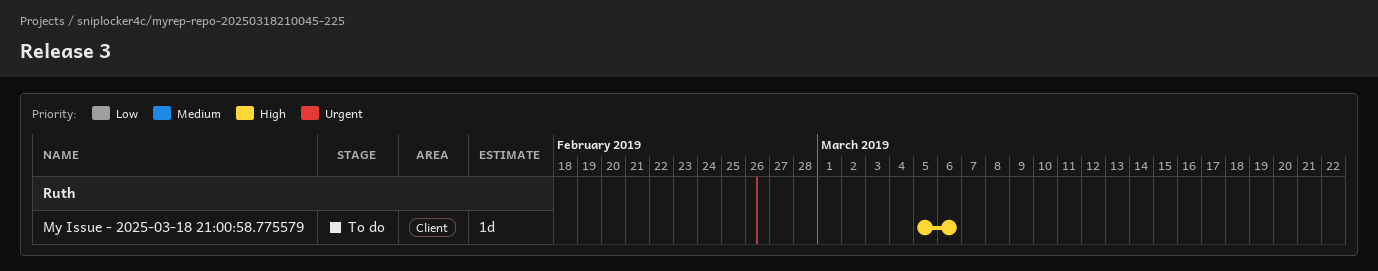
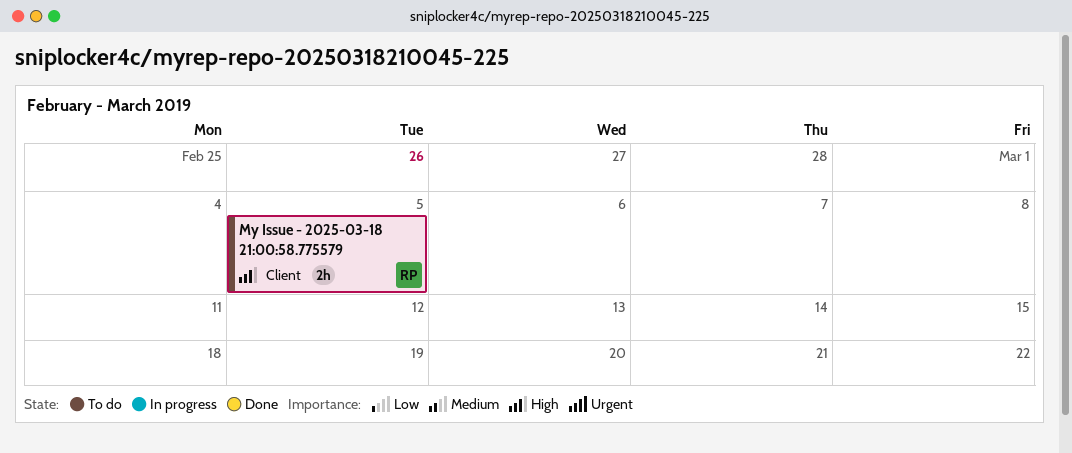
My Issue - 2025-03-18 21:00:58.775579, estimate: 1d -> 2h
My Issue - 2025-03-18 21:00:58.775579, due: Mar 6 -> Mar 5

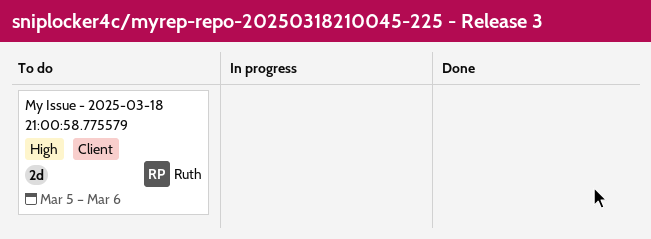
My Issue - 2025-03-18 21:00:58.775579, estimate: 2h -> 2d
My Issue - 2025-03-18 21:00:58.775579, due: Mar 5 -> Mar 6

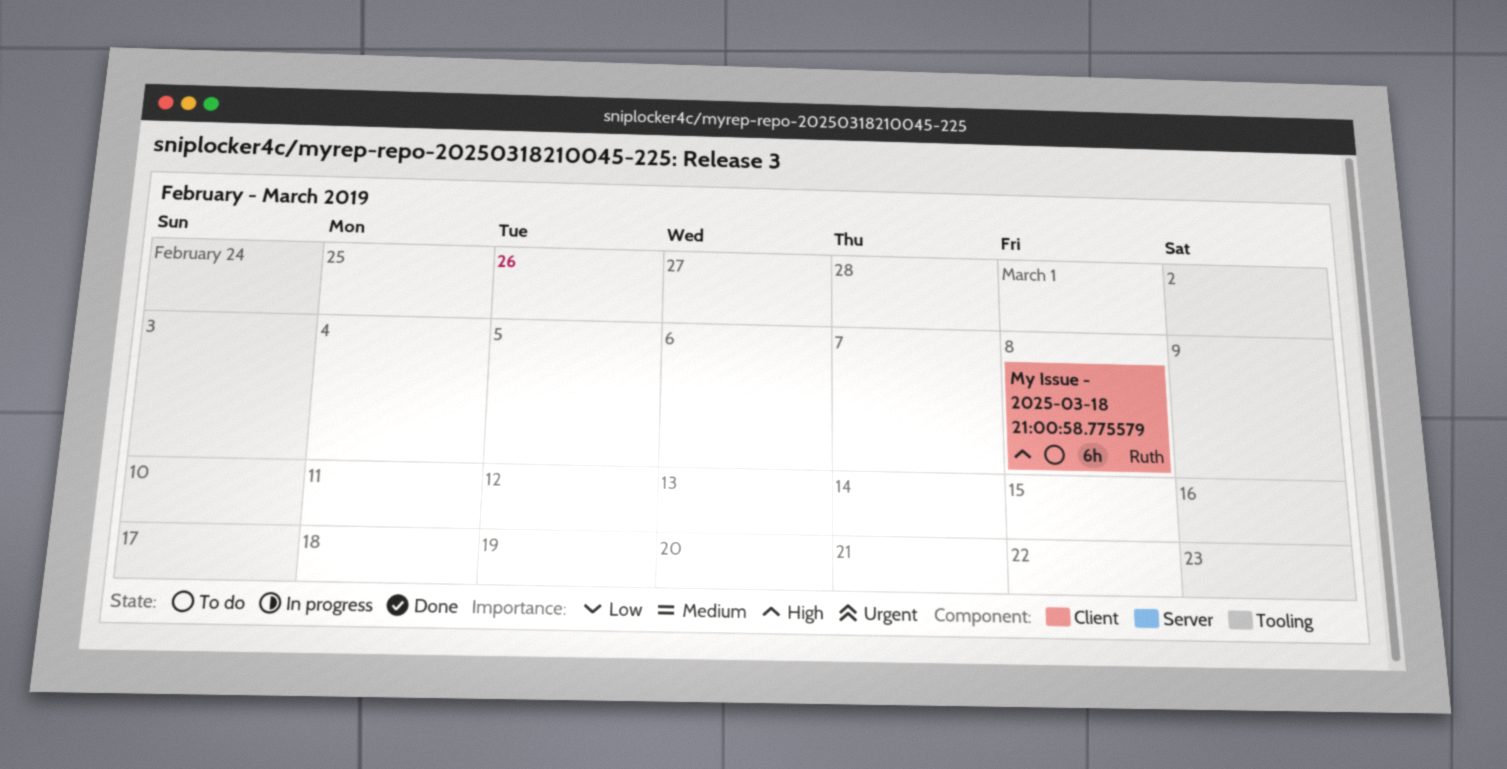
My Issue - 2025-03-18 21:00:58.775579, estimate: 2d -> 6h
My Issue - 2025-03-18 21:00:58.775579, due: Mar 6 -> Mar 8

